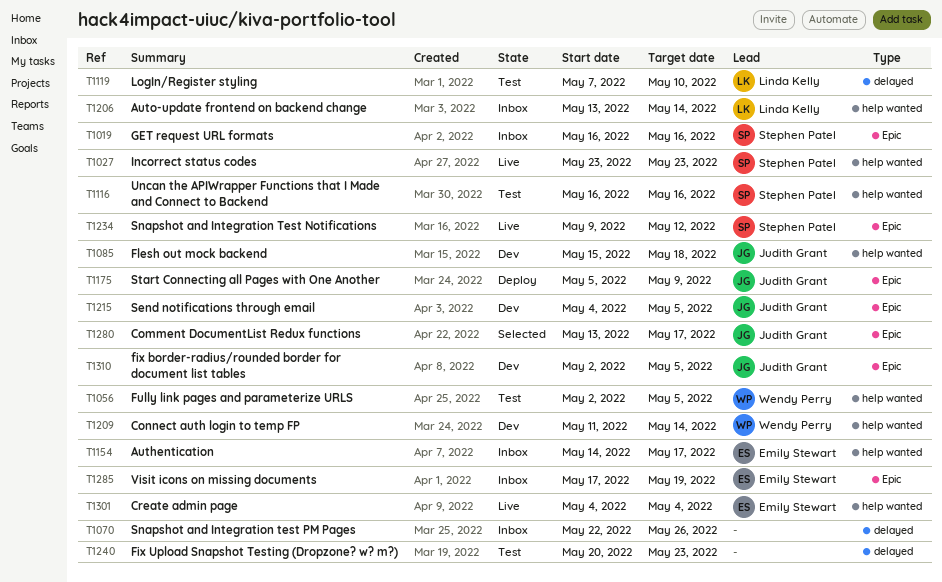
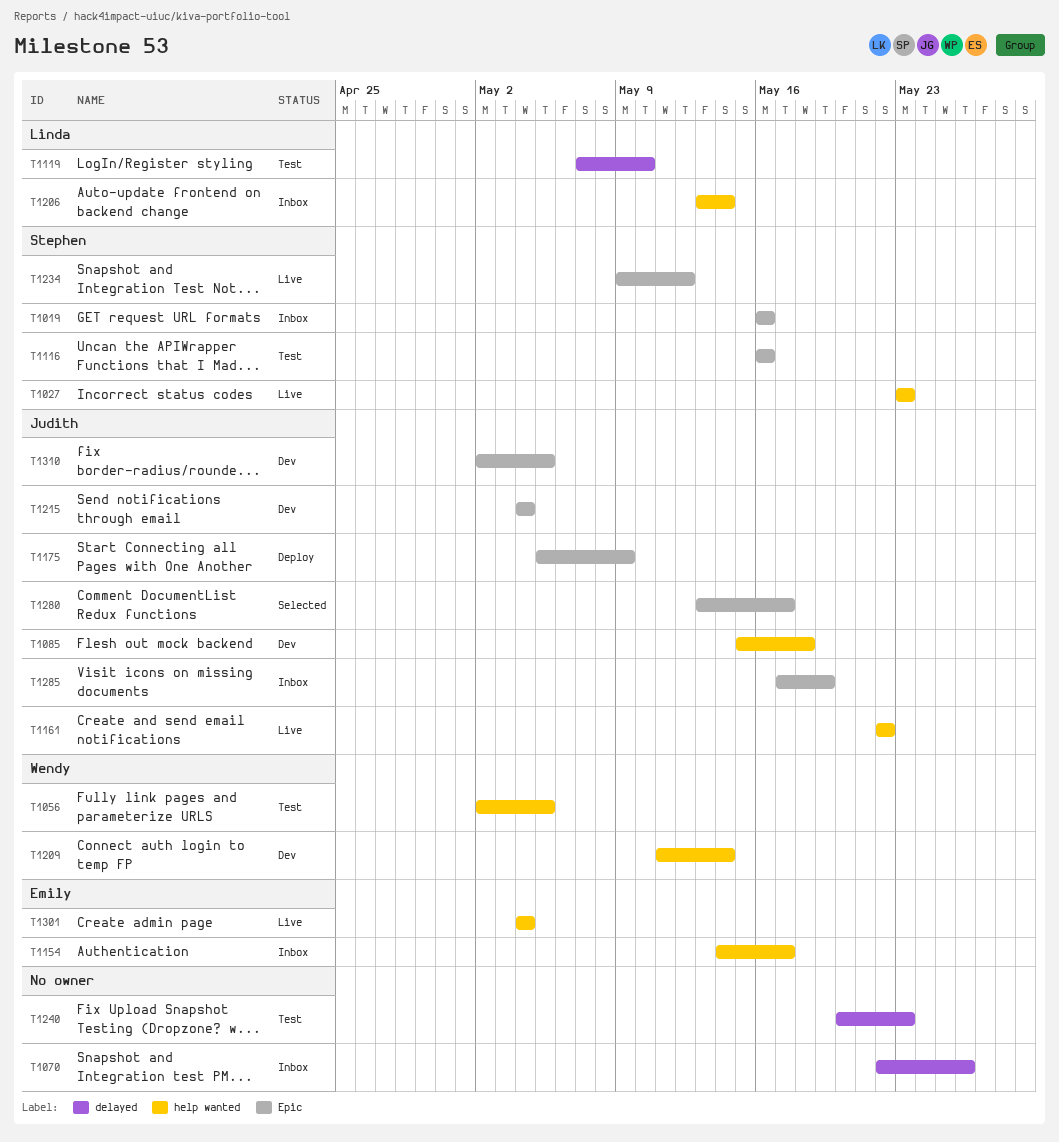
T1116, label: help wanted -> Epic
T1161: none -> present
T1215, due: May 5 -> May 4
T1285, owner: Emily Stewart -> Judith Grant

